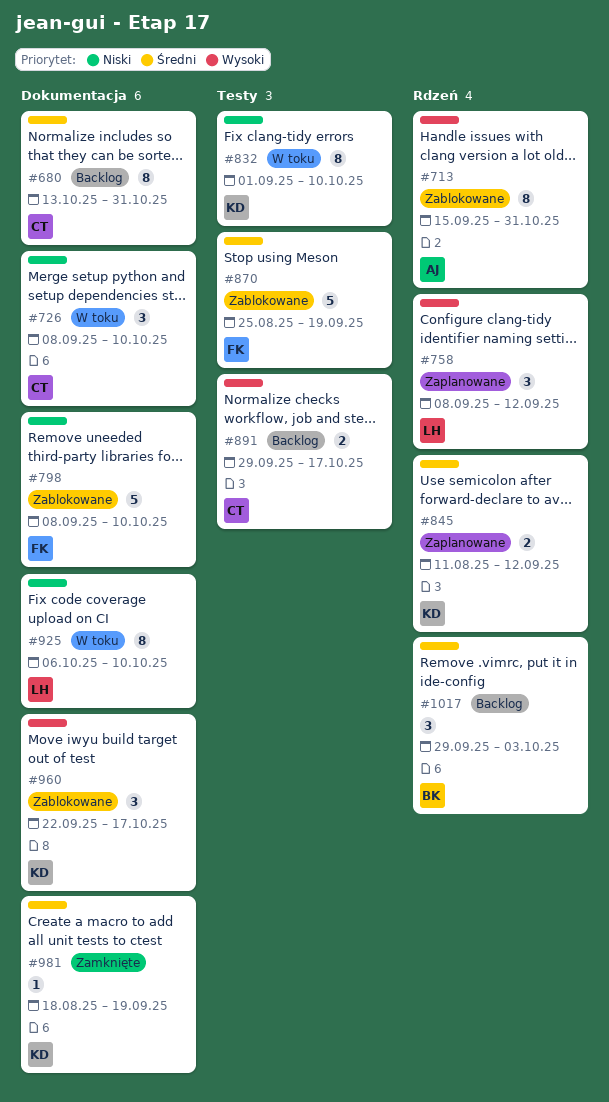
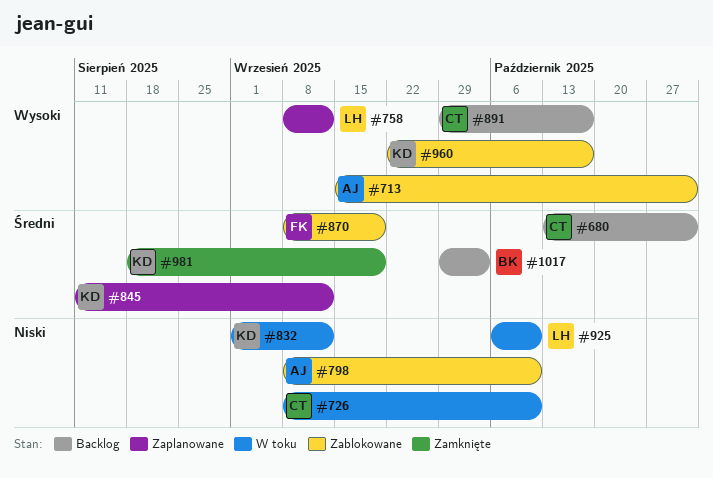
#798, owner: FK -> AJ
#832, due: Oct 10 -> Sep 12
#870, start: Aug 25 -> Sep 8

